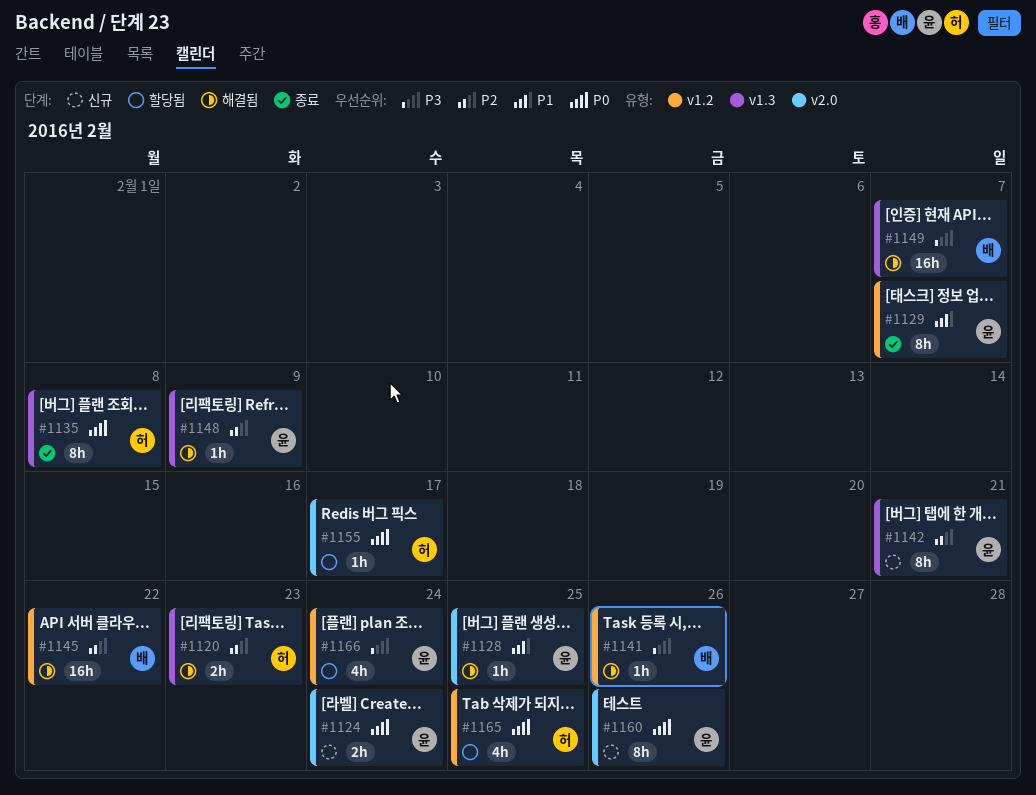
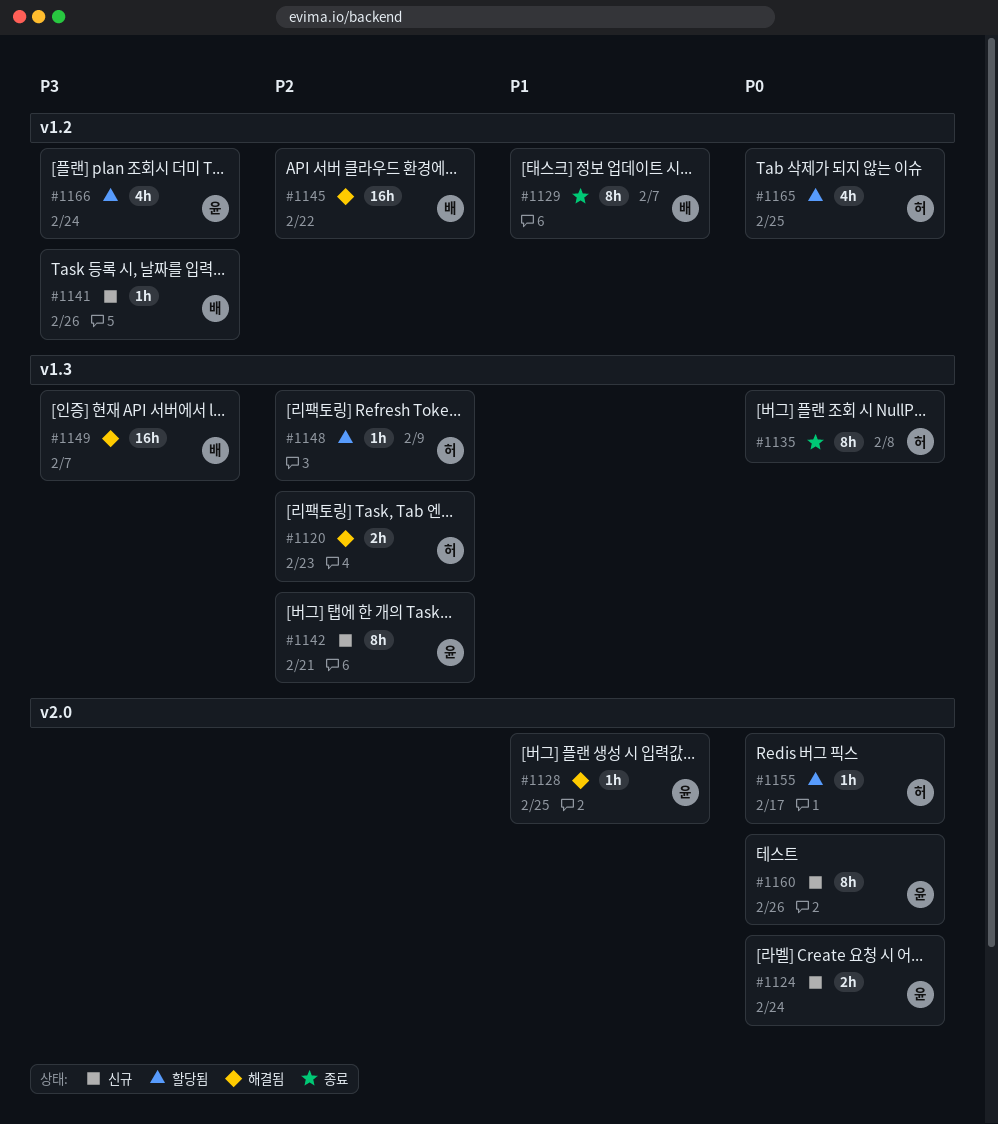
#1129, owner: 윤 -> 배
#1141, status: 해결됨 -> 신규
#1148, status: 해결됨 -> 할당됨
#1148, owner: 윤 -> 허

